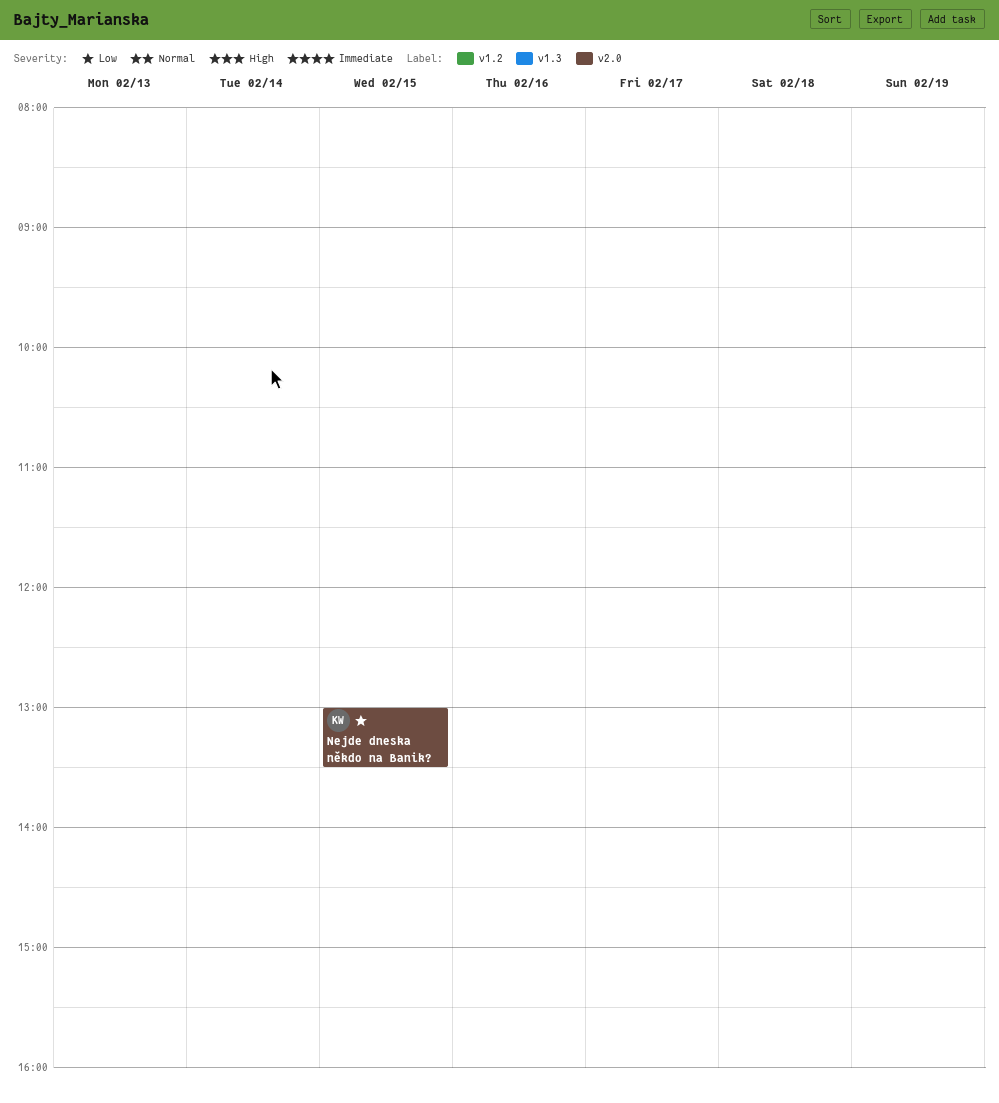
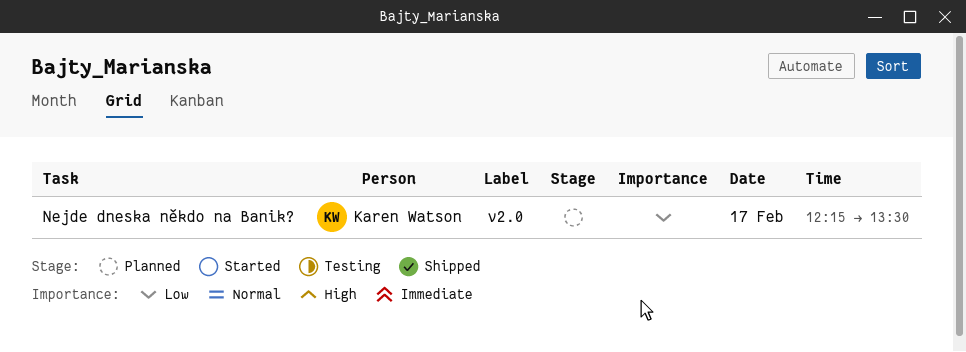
Nejde dneska někdo na Banik?, day: Feb 15 -> Feb 17
Nejde dneska někdo na Banik?, begins: 13:00 -> 12:15

